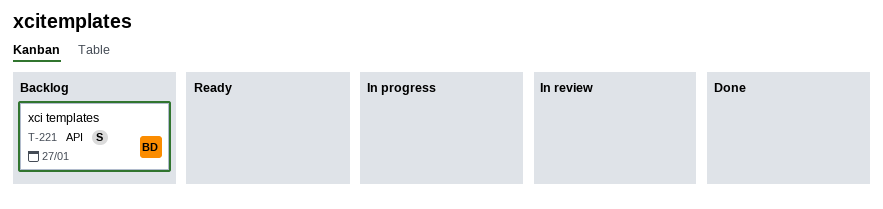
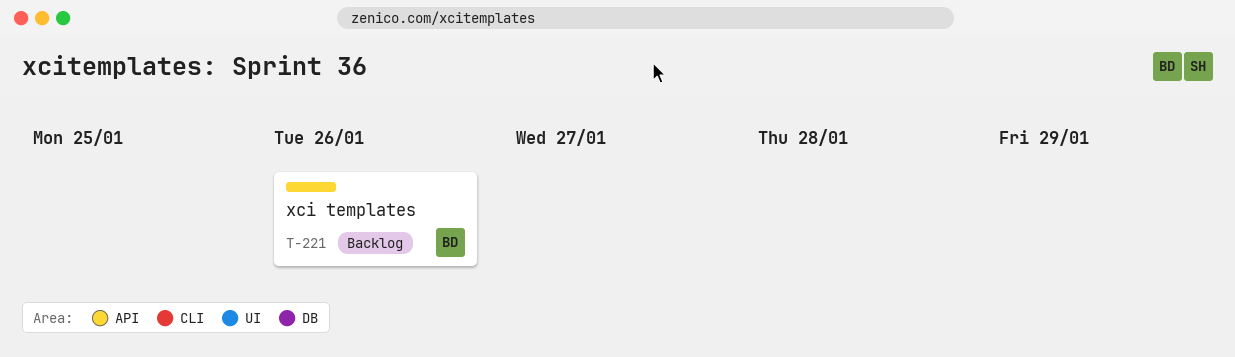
T-221, due: Jan 27 -> Jan 26

